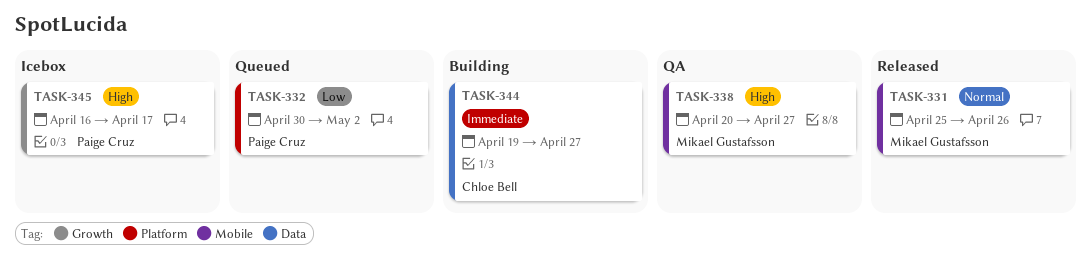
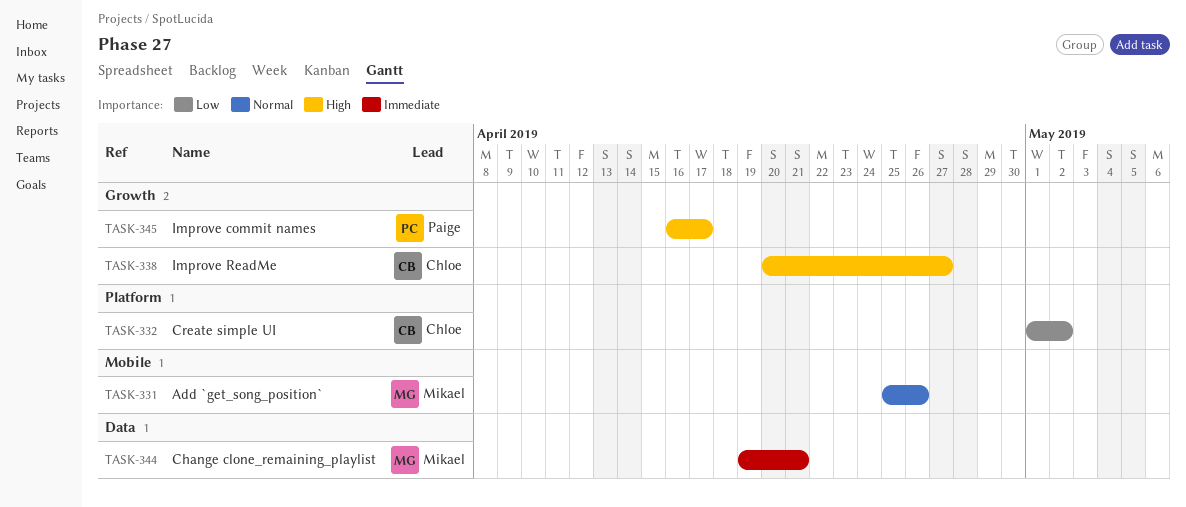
TASK-332, owner: Paige Cruz -> Chloe Bell
TASK-332, start: Apr 30 -> May 1
TASK-338, owner: Mikael Gustafsson -> Chloe Bell
TASK-338, label: Mobile -> Growth
TASK-344, owner: Chloe Bell -> Mikael Gustafsson
TASK-344, due: Apr 27 -> Apr 21

